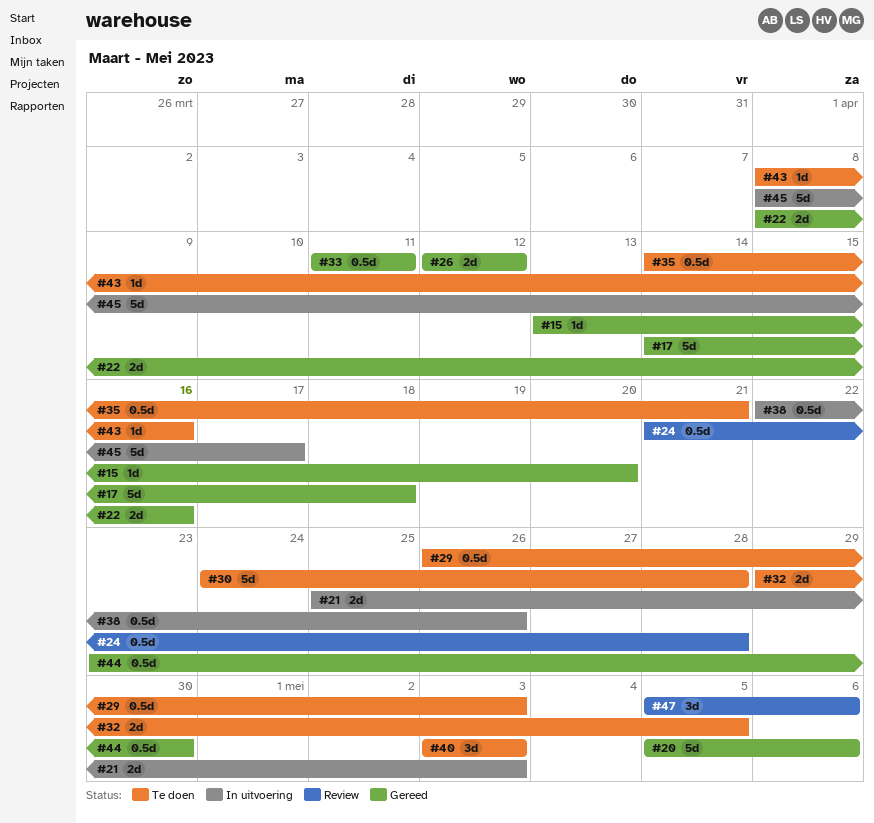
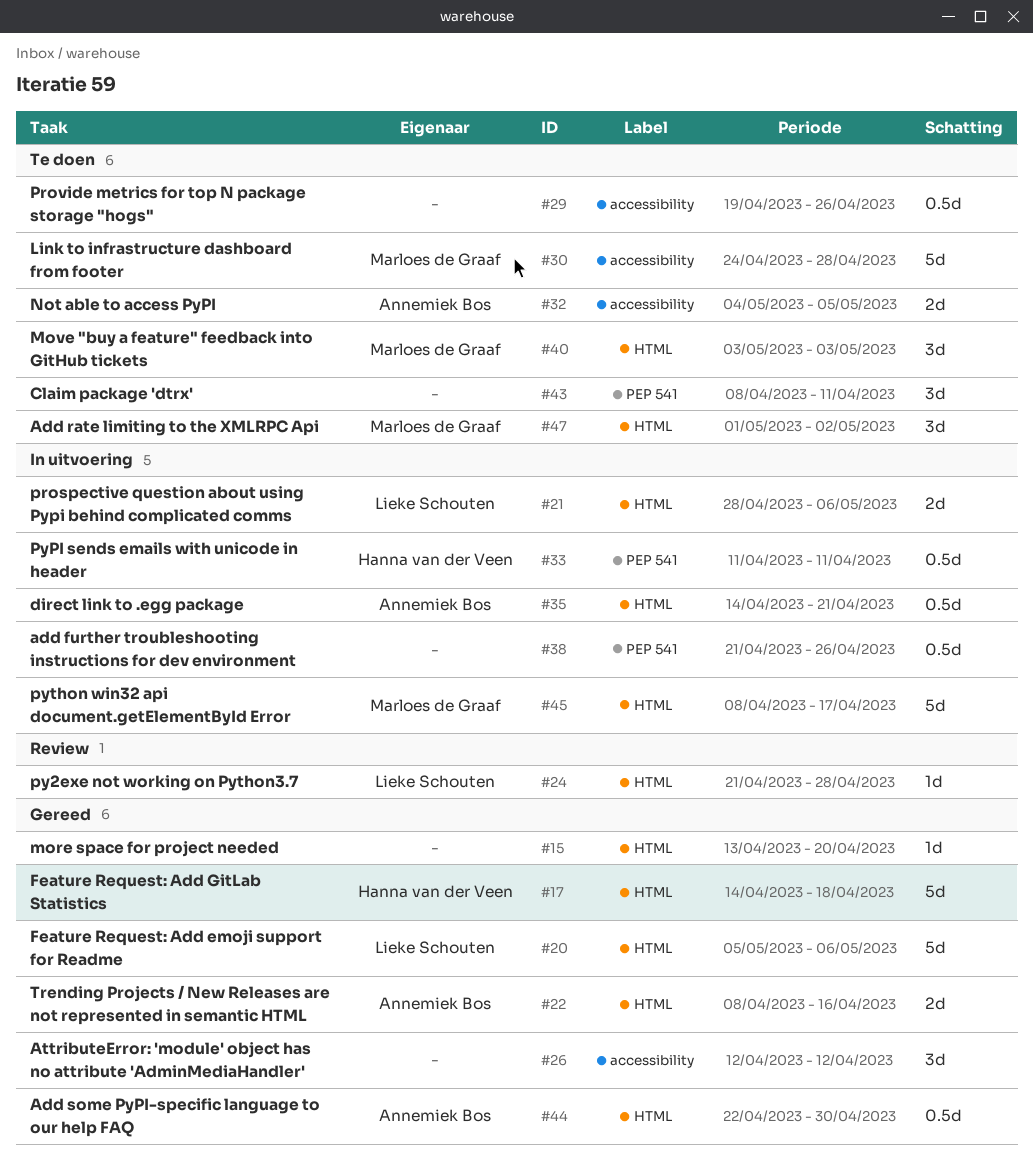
#21, start: Apr 25 -> Apr 28
#21, due: May 3 -> May 6
#24, estimate: 0.5d -> 1d
#26, estimate: 2d -> 3d
#29, start: Apr 26 -> Apr 19
#29, due: May 3 -> Apr 26
#32, start: Apr 29 -> May 4
#33, status: Gereed -> In uitvoering
#35, status: Te doen -> In uitvoering
#38, start: Apr 22 -> Apr 21
#43, estimate: 1d -> 3d
#43, due: Apr 16 -> Apr 11
#44, start: Apr 23 -> Apr 22
#47, status: Review -> Te doen
#47, start: May 5 -> May 1
#47, due: May 6 -> May 2

